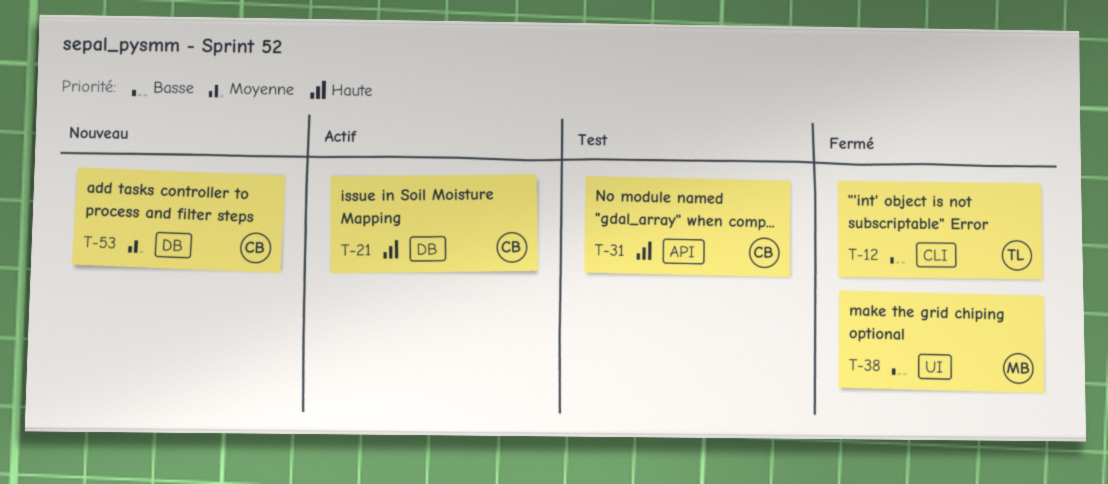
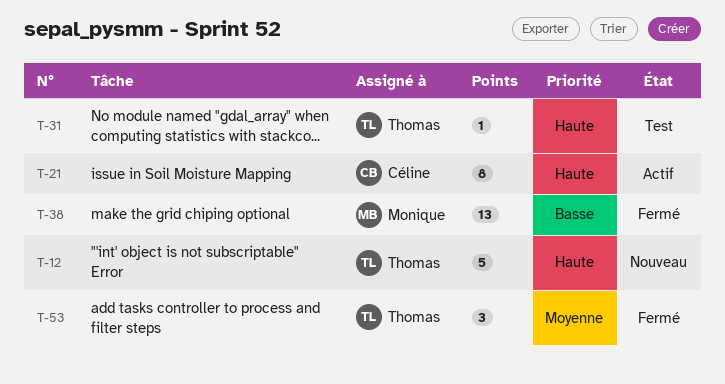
T-12, status: Fermé -> Nouveau
T-12, priority: Basse -> Haute
T-31, owner: Céline -> Thomas
T-53, status: Nouveau -> Fermé
T-53, owner: Céline -> Thomas

